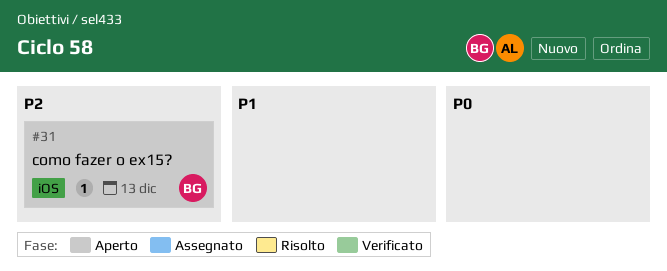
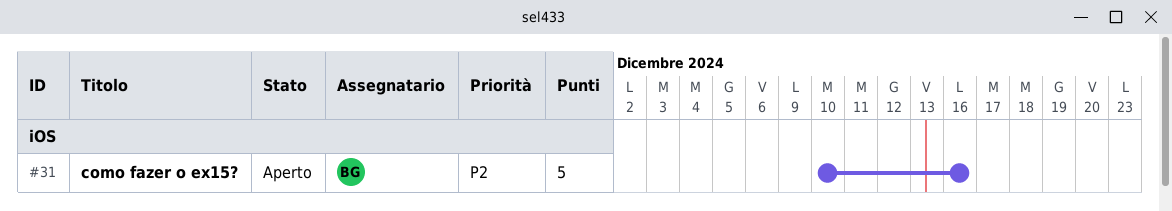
#31, estimate: 1 -> 5
#31, due: Dec 13 -> Dec 16

